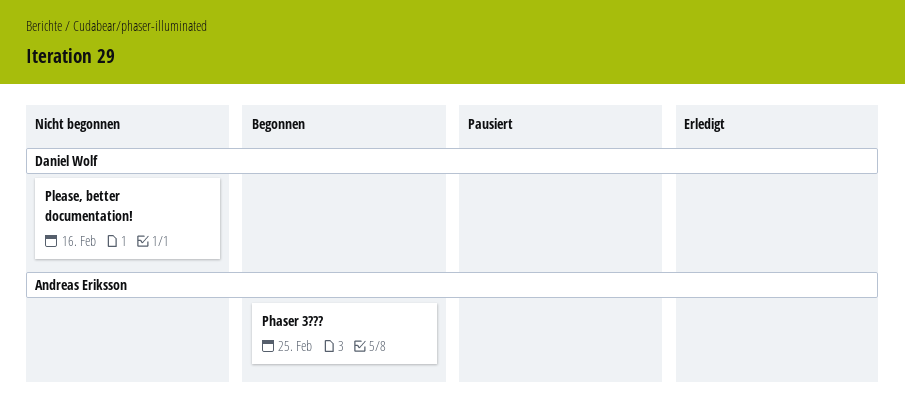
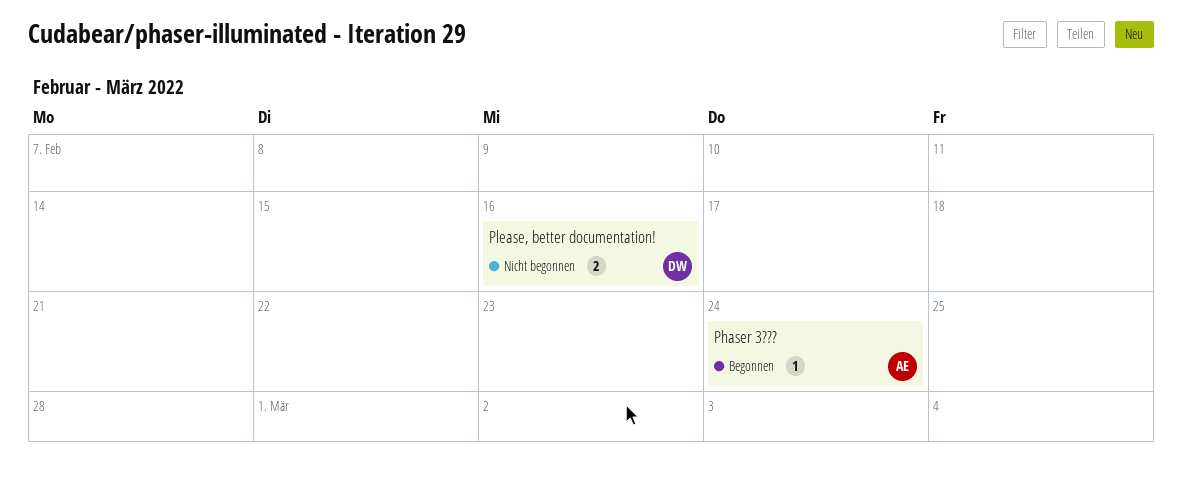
Phaser 3???, due: Feb 25 -> Feb 24

